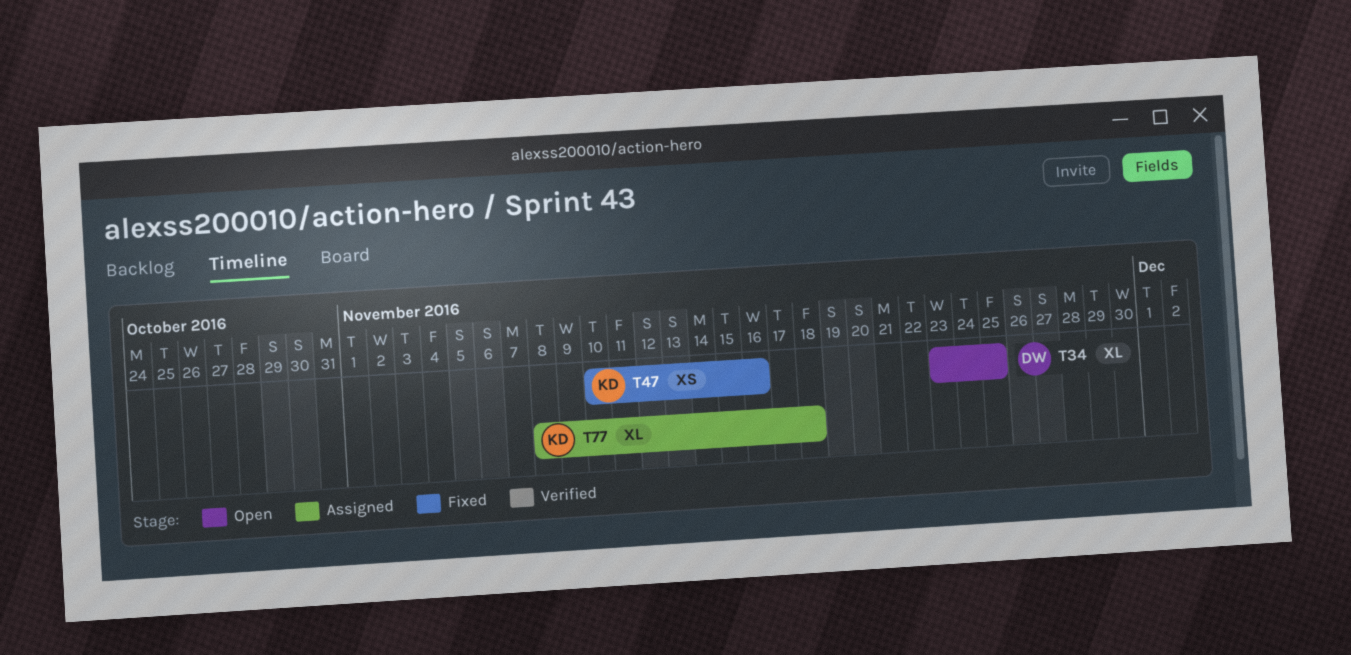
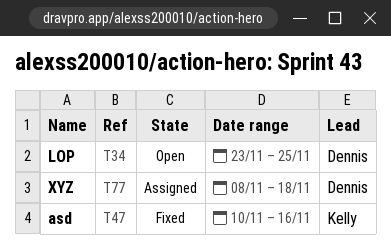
T77, owner: Kelly -> Dennis

